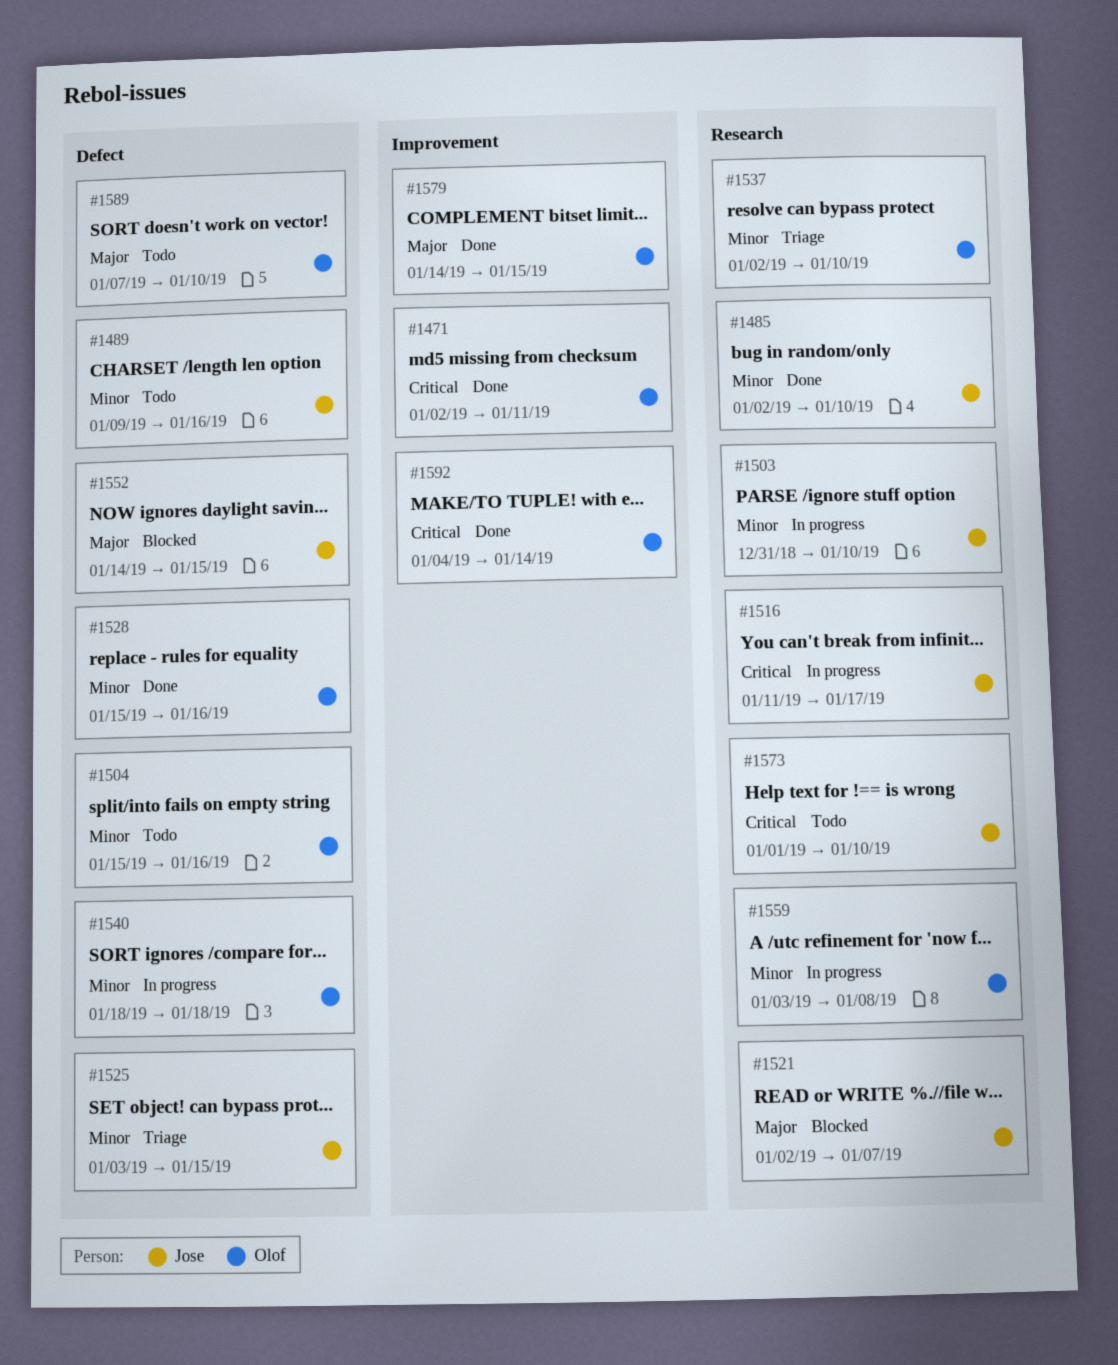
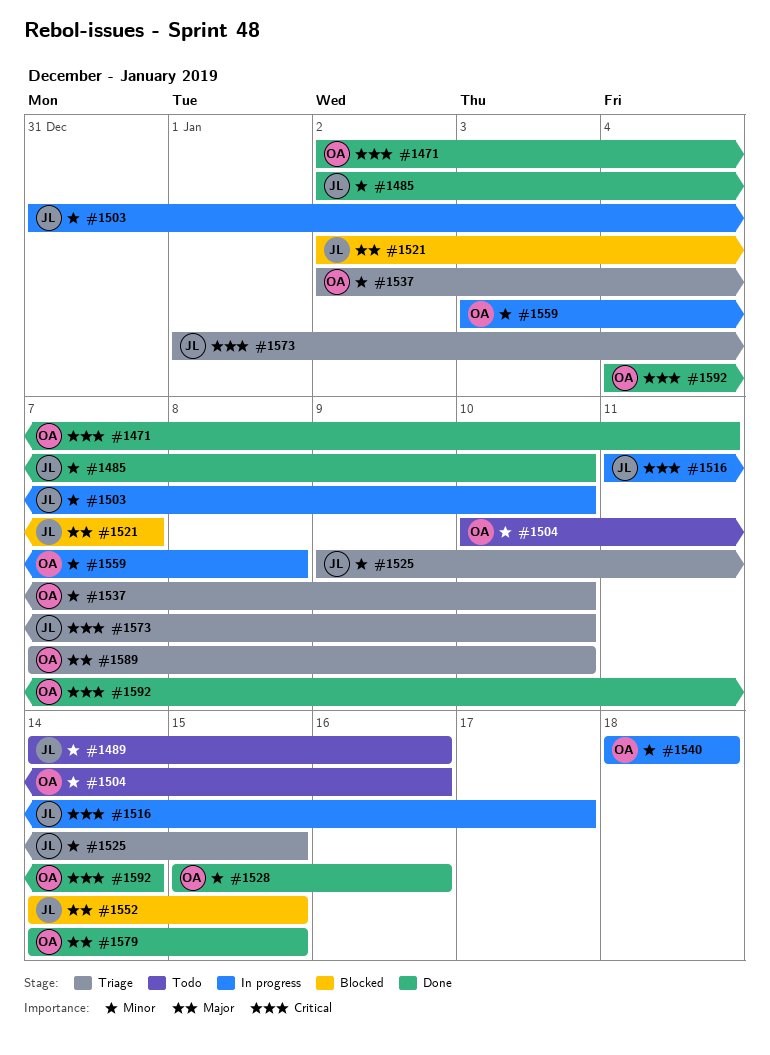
#1489, start: Jan 9 -> Jan 14
#1504, start: Jan 15 -> Jan 10
#1525, start: Jan 3 -> Jan 9
#1573, status: Todo -> Triage
#1589, status: Todo -> Triage

